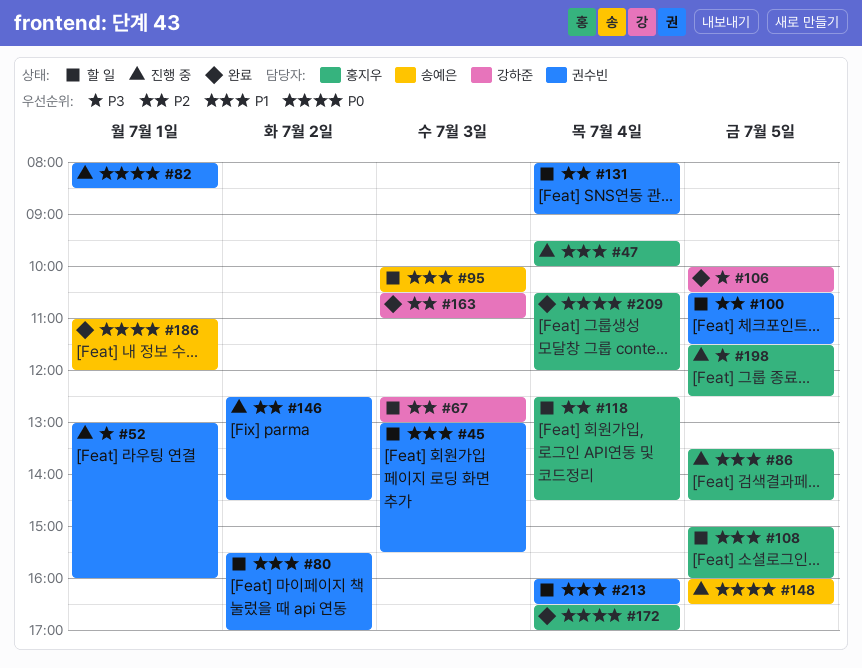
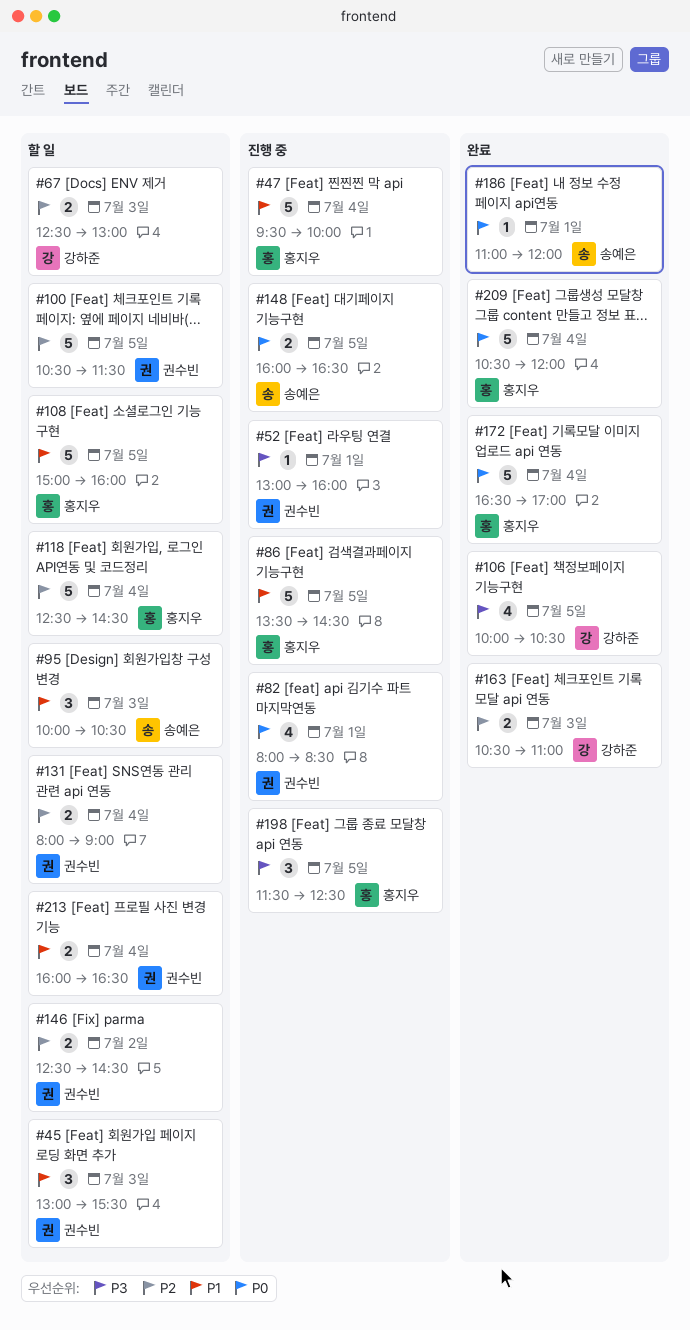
#80: present -> none
#146, status: 진행 중 -> 할 일

